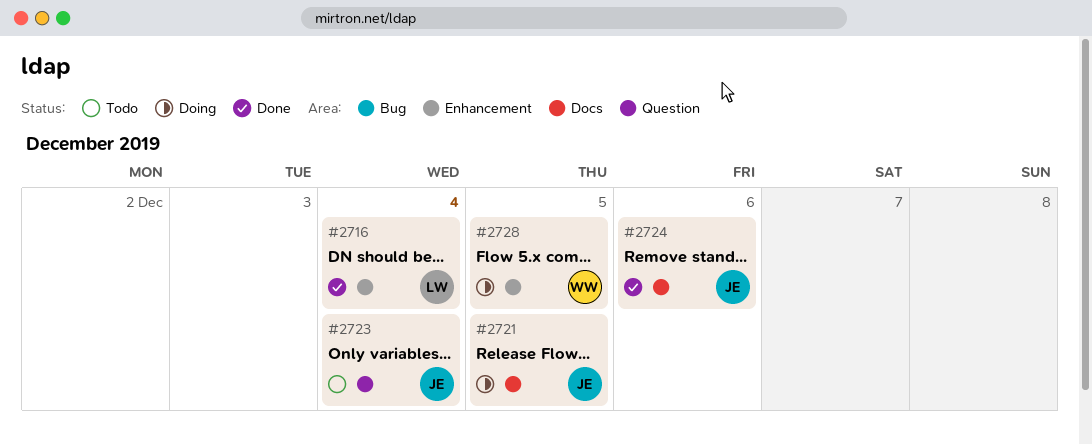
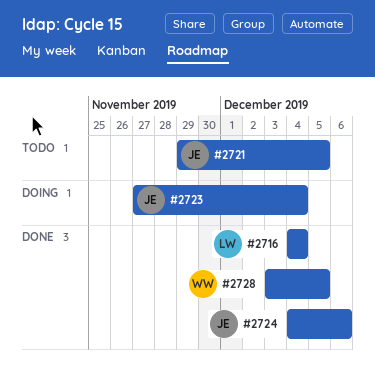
#2721, status: Doing -> Todo
#2723, status: Todo -> Doing
#2728, status: Doing -> Done

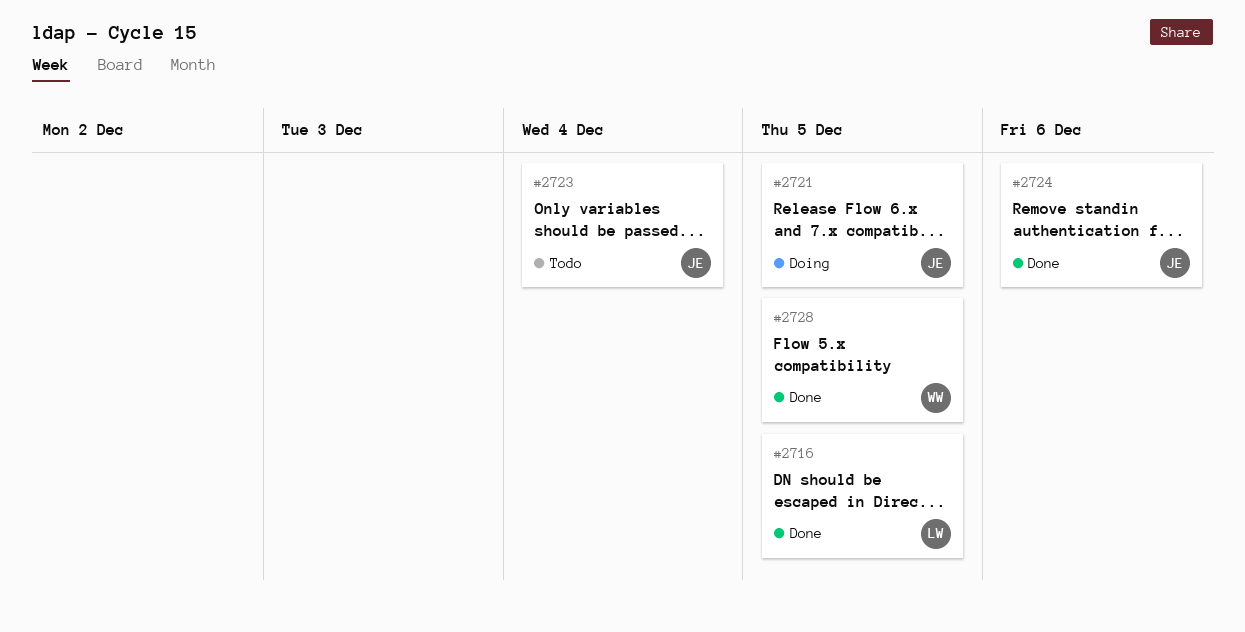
#2716, due: Dec 4 -> Dec 5
#2721, status: Todo -> Doing
#2723, status: Doing -> Todo

